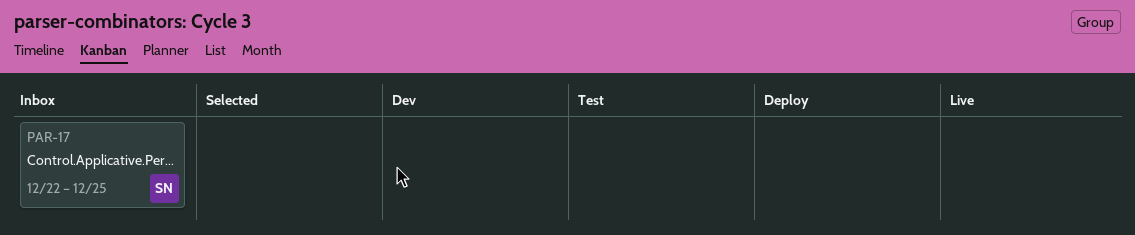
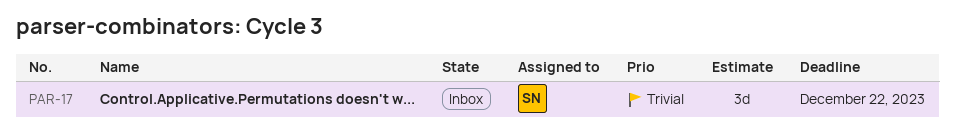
PAR-17, due: Dec 25 -> Dec 22

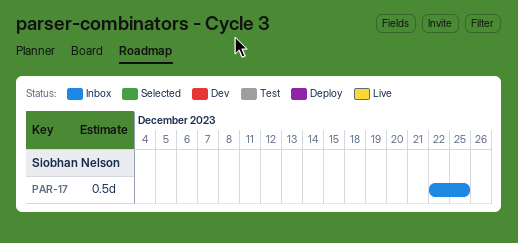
PAR-17, estimate: 3d -> 0.5d
PAR-17, due: Dec 22 -> Dec 25

